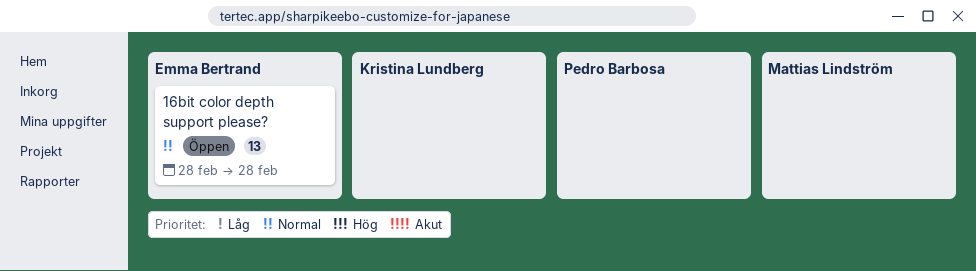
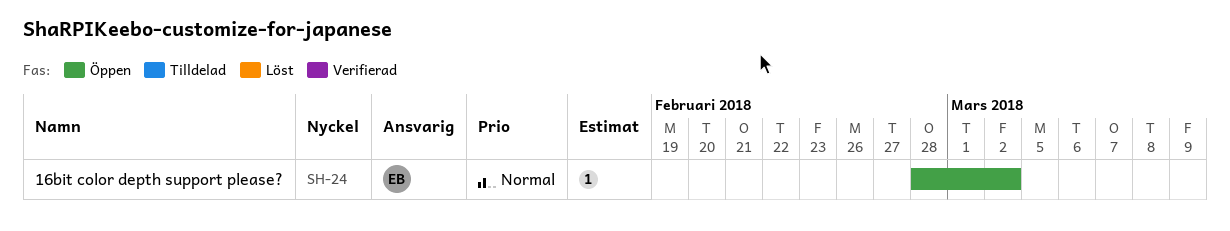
16bit color depth support please?, estimate: 13 -> 1
16bit color depth support please?, due: Feb 28 -> Mar 2

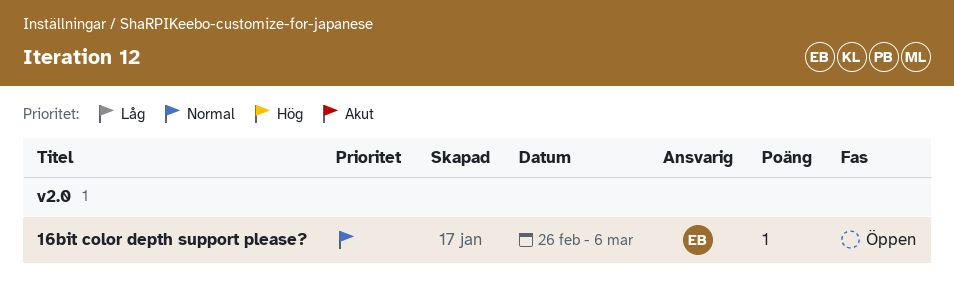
16bit color depth support please?, start: Feb 28 -> Feb 26
16bit color depth support please?, due: Mar 2 -> Mar 6

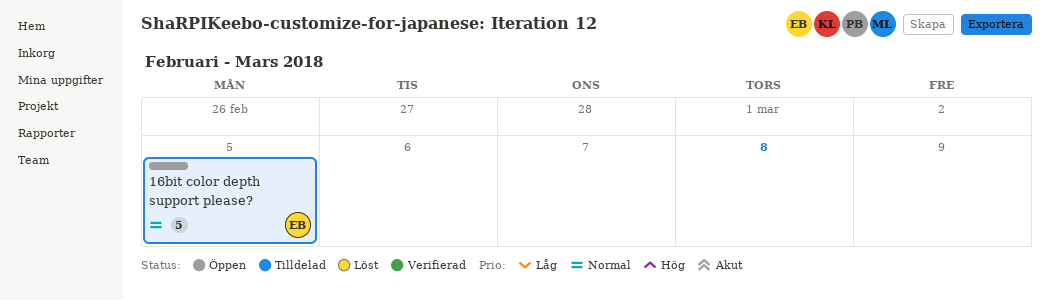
16bit color depth support please?, estimate: 1 -> 5
16bit color depth support please?, due: Mar 6 -> Mar 5

